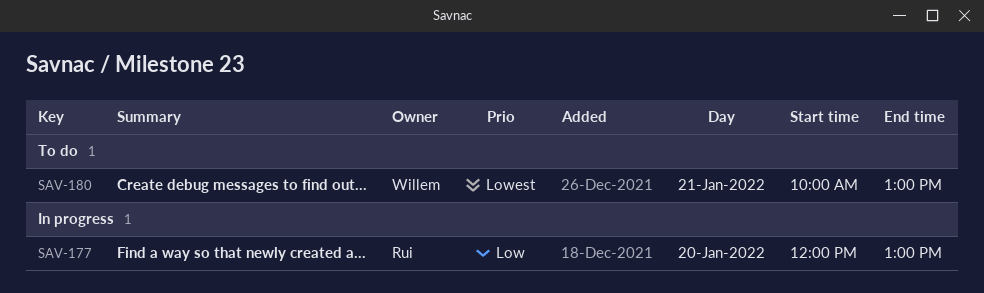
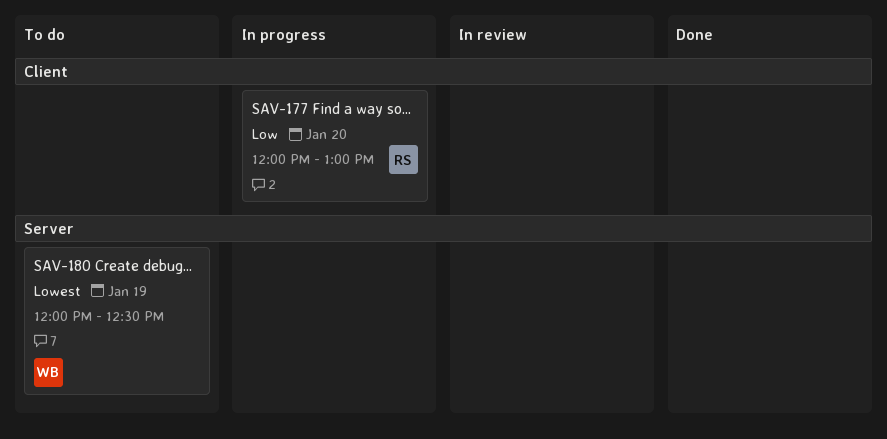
SAV-180, day: Jan 21 -> Jan 19
SAV-180, begins: 10:00 -> 12:00
SAV-180, ends: 13:00 -> 12:30

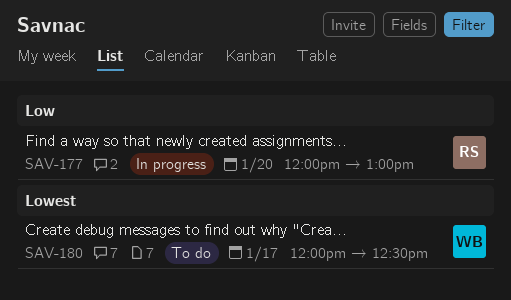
SAV-180, day: Jan 19 -> Jan 17

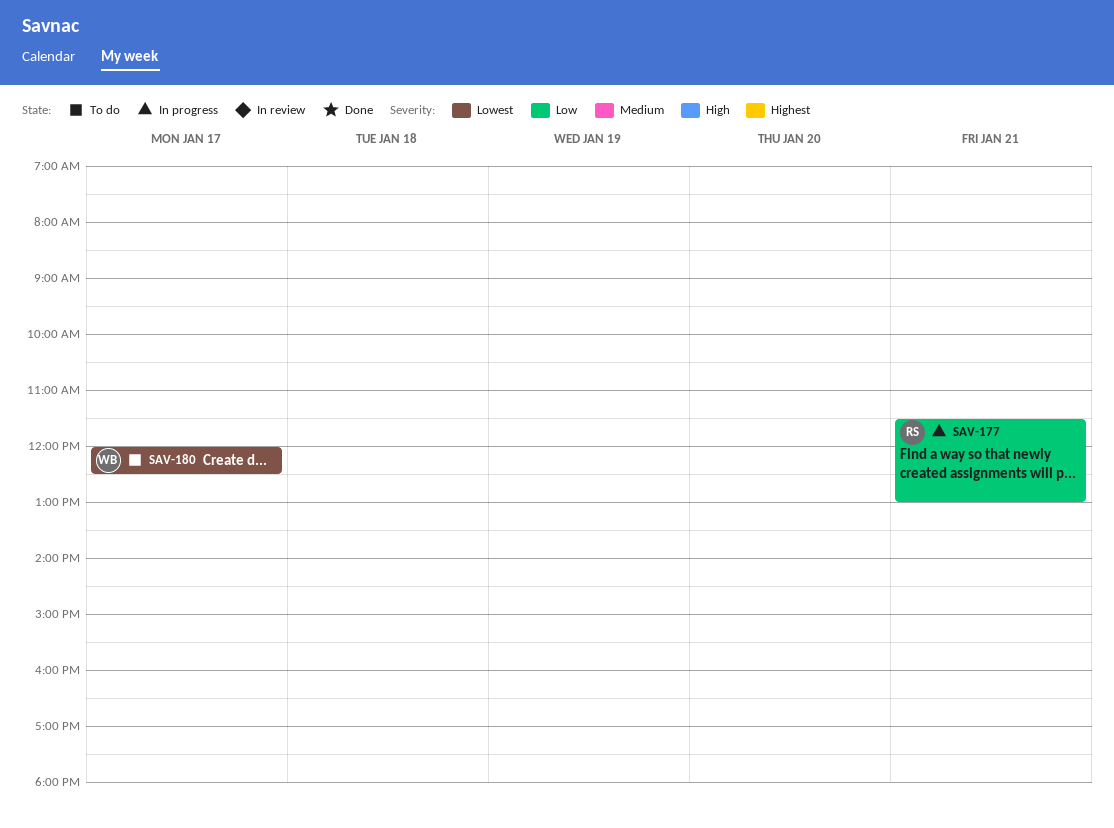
SAV-177, day: Jan 20 -> Jan 21
SAV-177, begins: 12:00 -> 11:30

